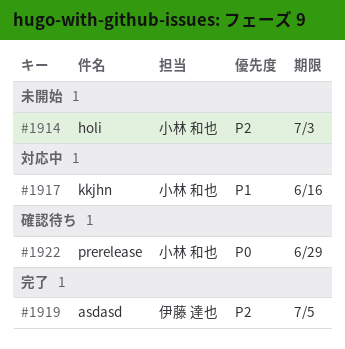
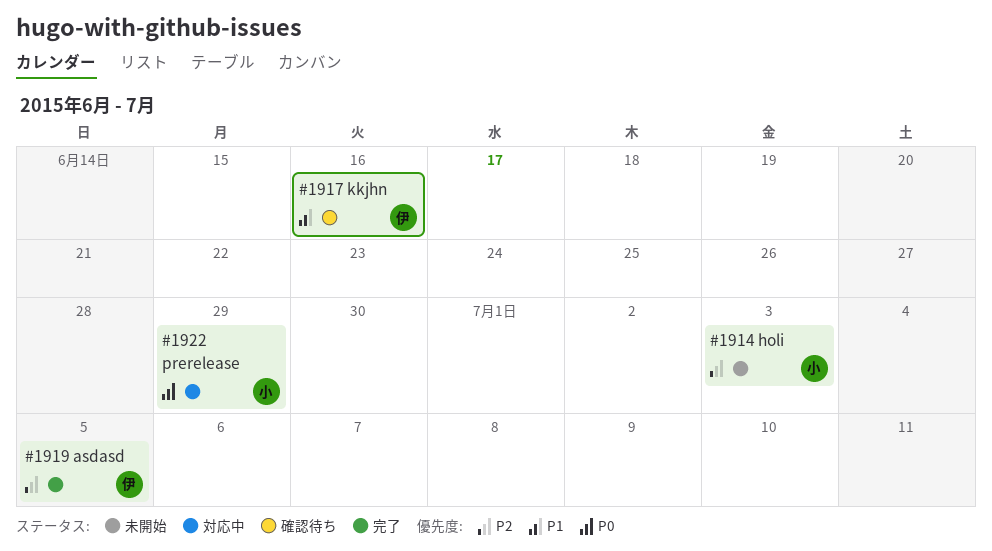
#1917, status: 対応中 -> 確認待ち
#1917, owner: 小林 和也 -> 伊藤 達也
#1922, status: 確認待ち -> 対応中

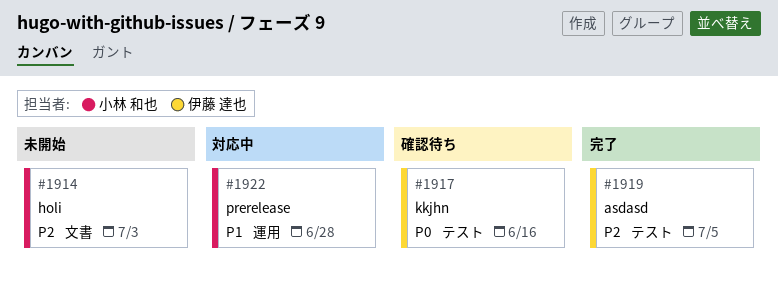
#1917, priority: P1 -> P0
#1922, priority: P0 -> P1
#1922, due: Jun 29 -> Jun 28

